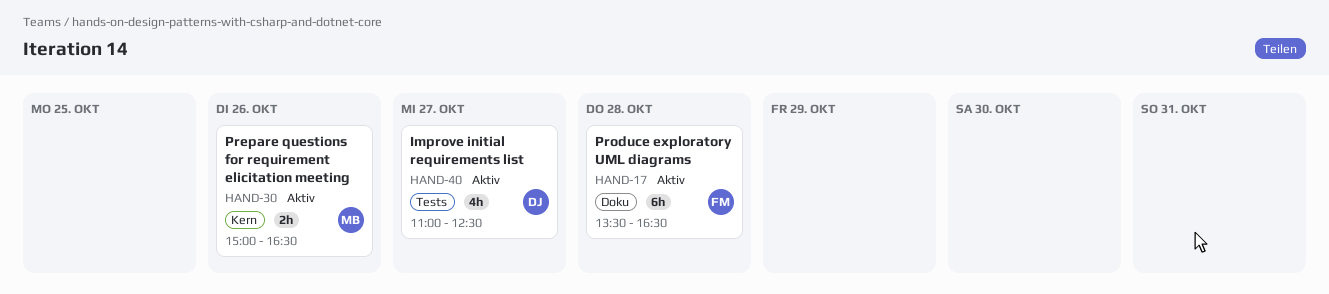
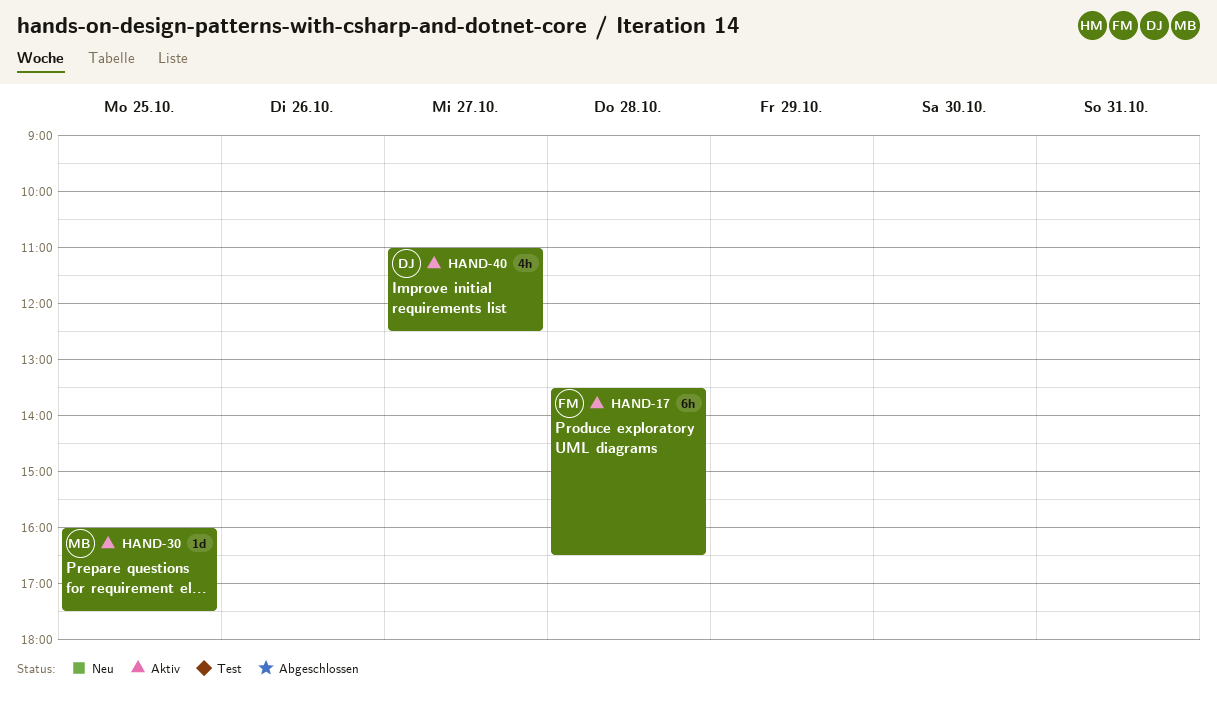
HAND-30, estimate: 2h -> 1d
HAND-30, day: Oct 26 -> Oct 25
HAND-30, begins: 15:00 -> 16:00
HAND-30, ends: 16:30 -> 17:30

